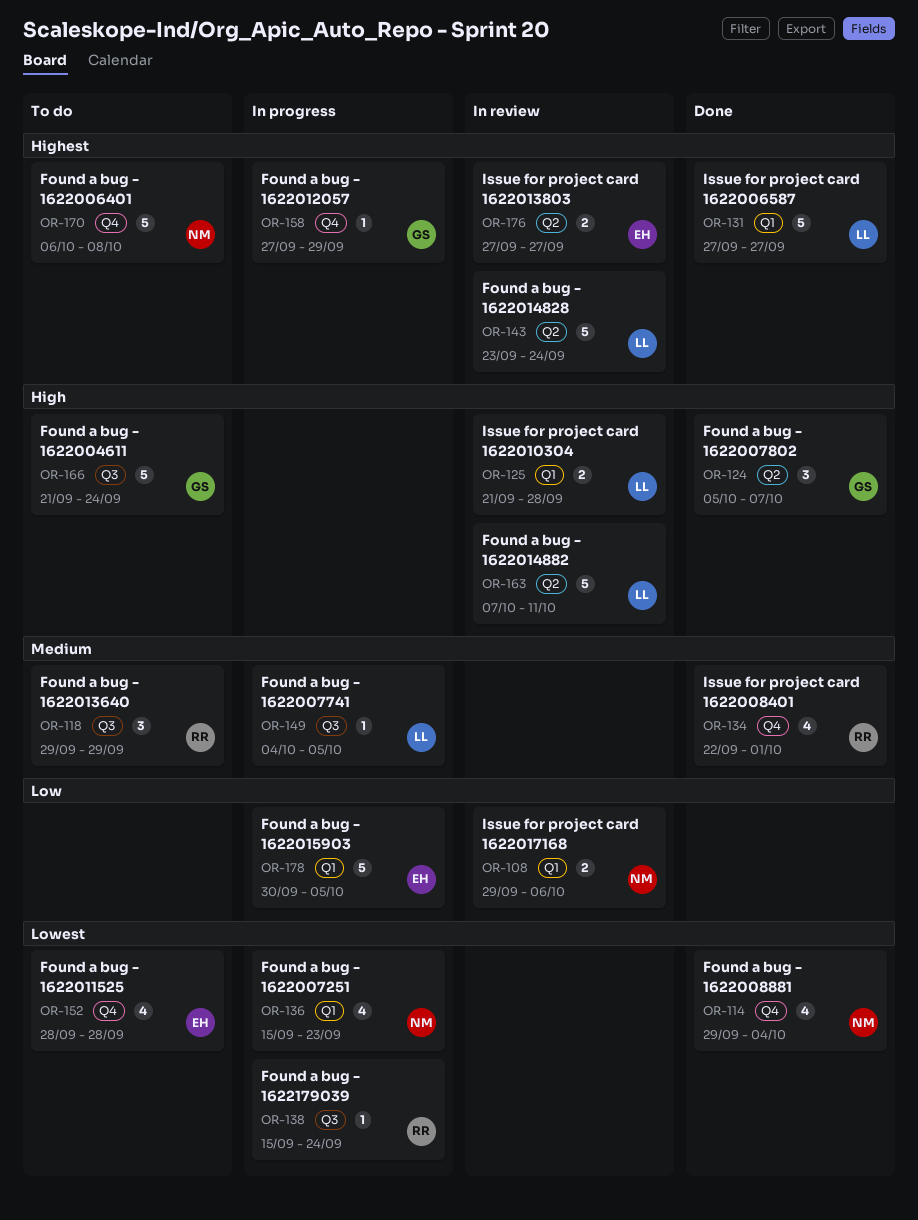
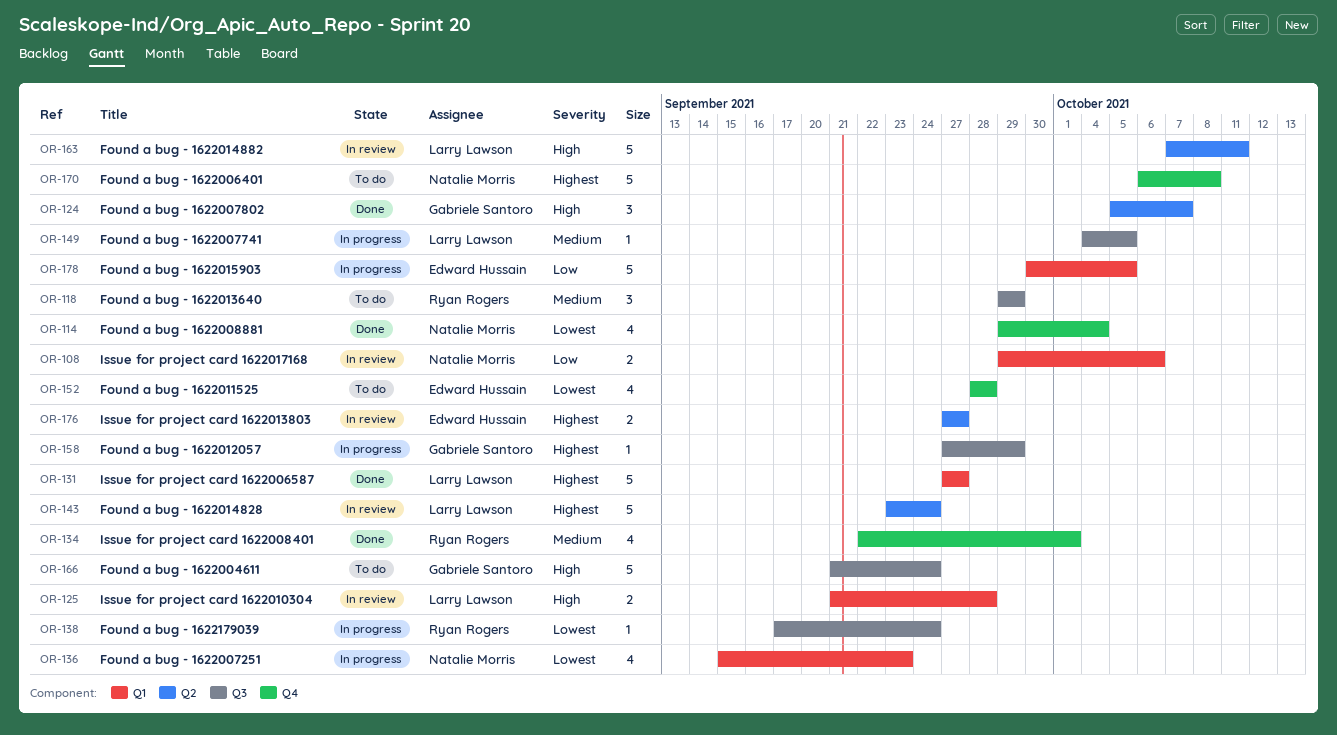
OR-138, start: Sep 15 -> Sep 17
OR-158, label: Q4 -> Q3

